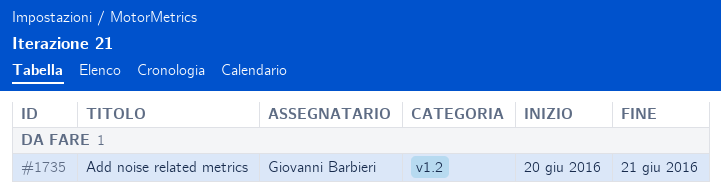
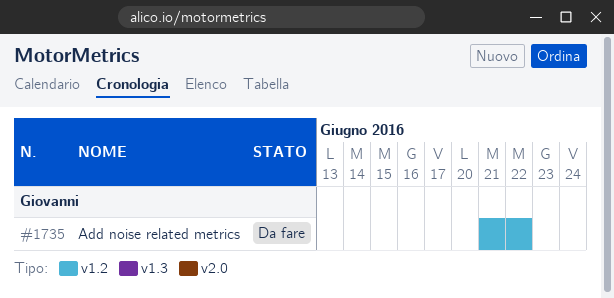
#1735, start: Jun 20 -> Jun 21
#1735, due: Jun 21 -> Jun 22

